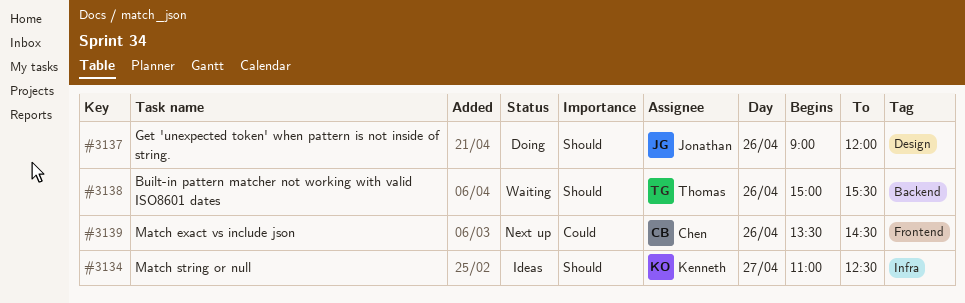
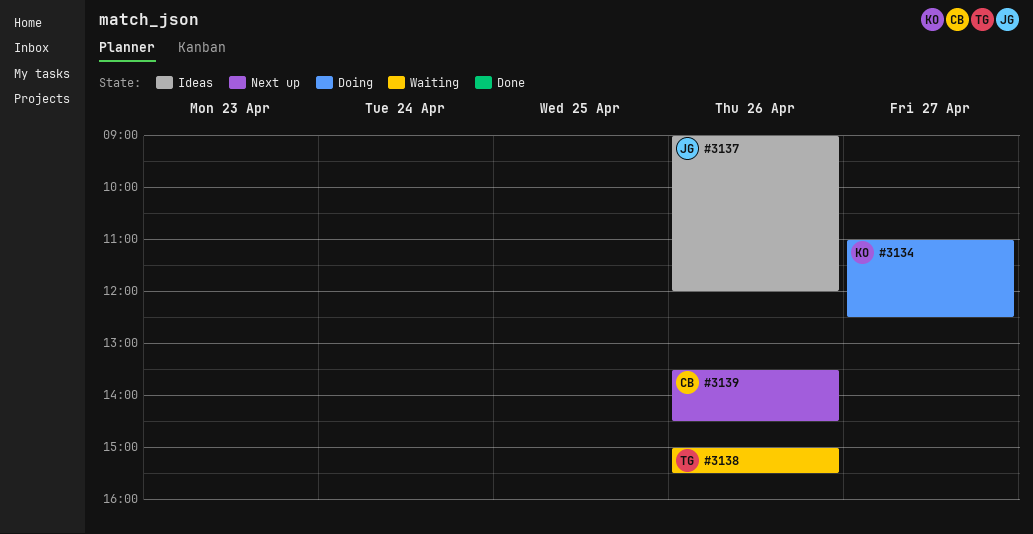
#3134, status: Ideas -> Doing
#3137, status: Doing -> Ideas

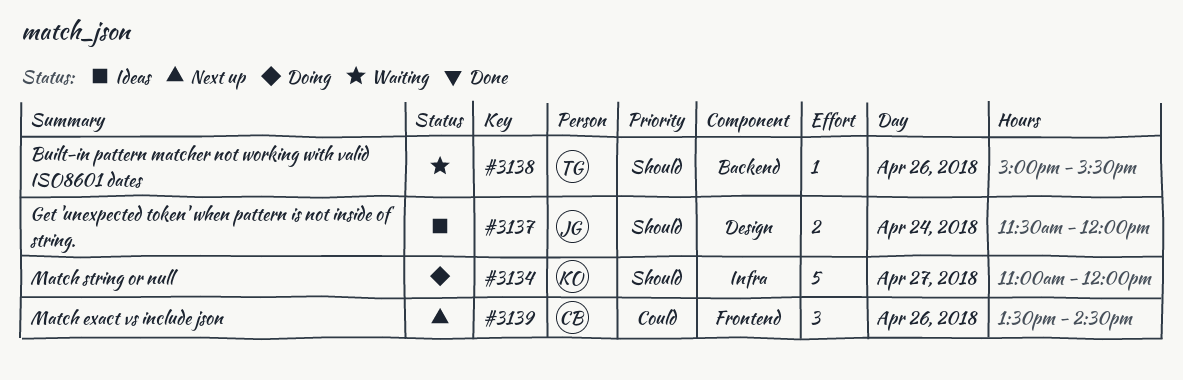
#3134, ends: 12:30 -> 12:00
#3137, day: Apr 26 -> Apr 24
#3137, begins: 09:00 -> 11:30

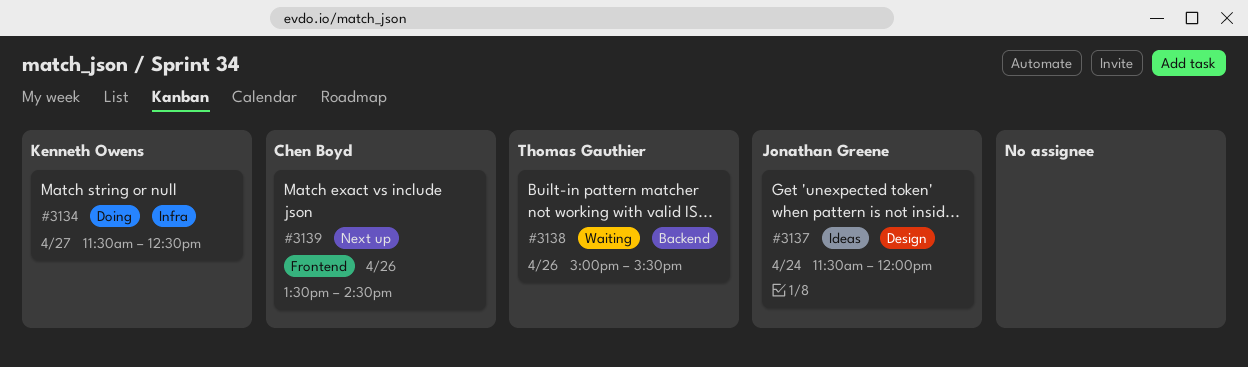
#3134, begins: 11:00 -> 11:30
#3134, ends: 12:00 -> 12:30

